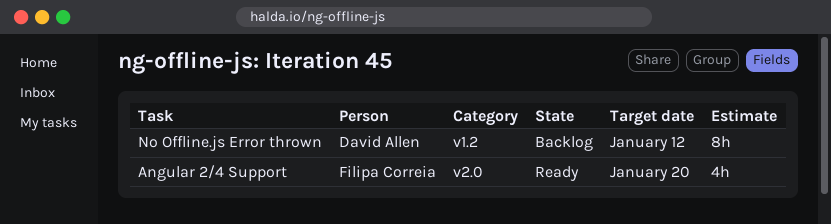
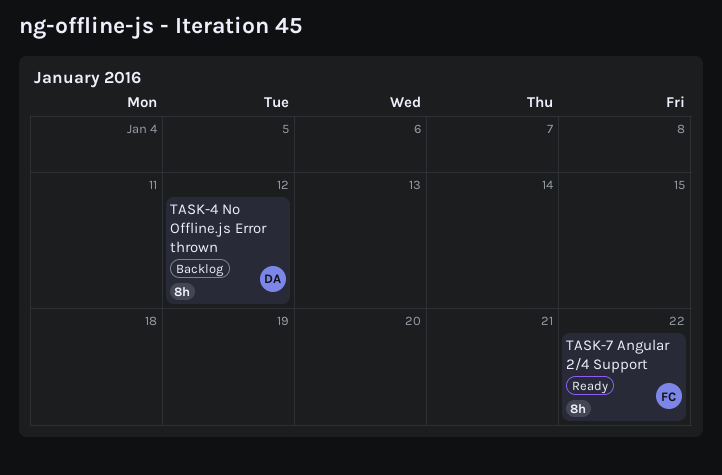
Angular 2/4 Support, estimate: 4h -> 8h
Angular 2/4 Support, due: Jan 20 -> Jan 22

